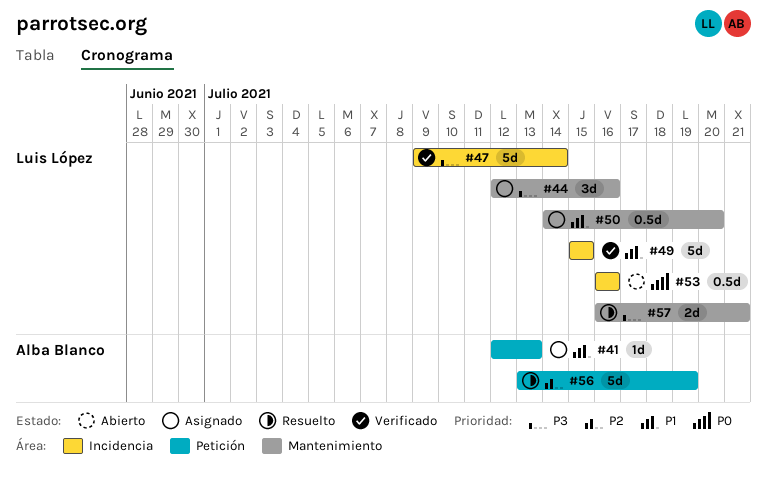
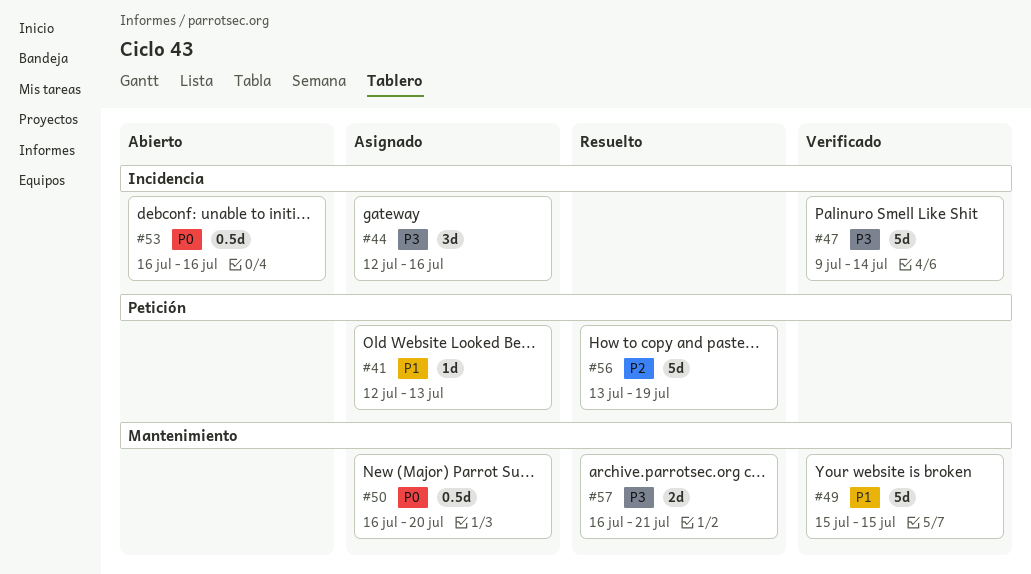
#44, label: Mantenimiento -> Incidencia
#49, label: Incidencia -> Mantenimiento
#50, priority: P1 -> P0
#50, start: Jul 14 -> Jul 16

